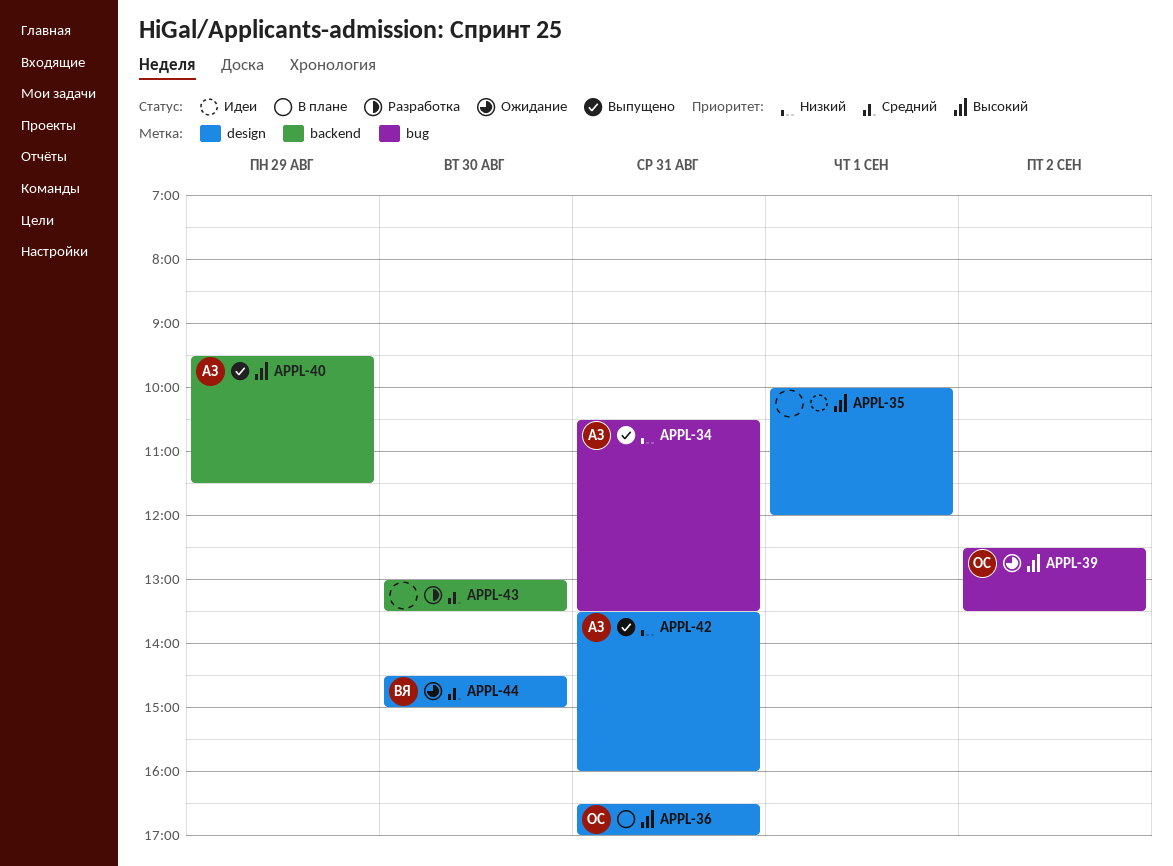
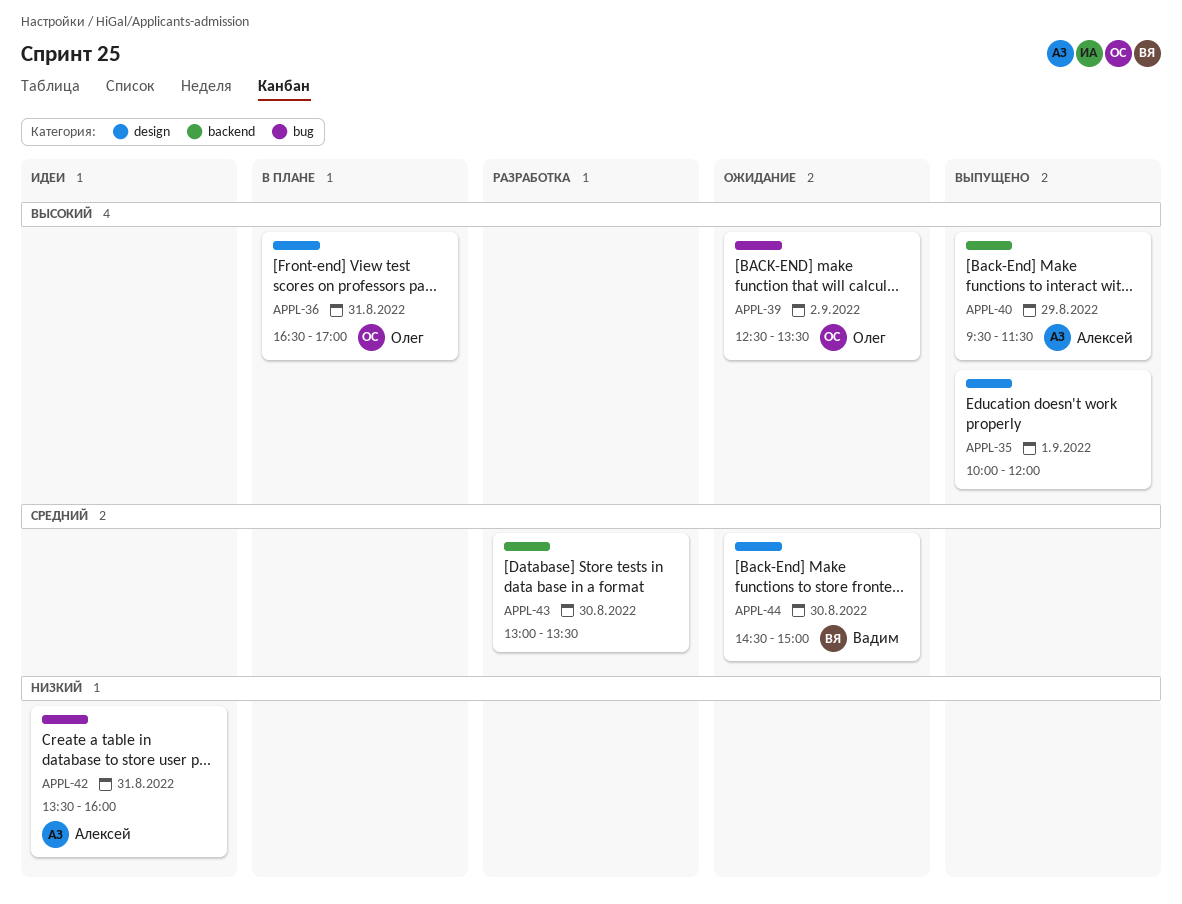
APPL-34: present -> none
APPL-35, status: Идеи -> Выпущено
APPL-42, status: Выпущено -> Идеи
APPL-42, label: design -> bug

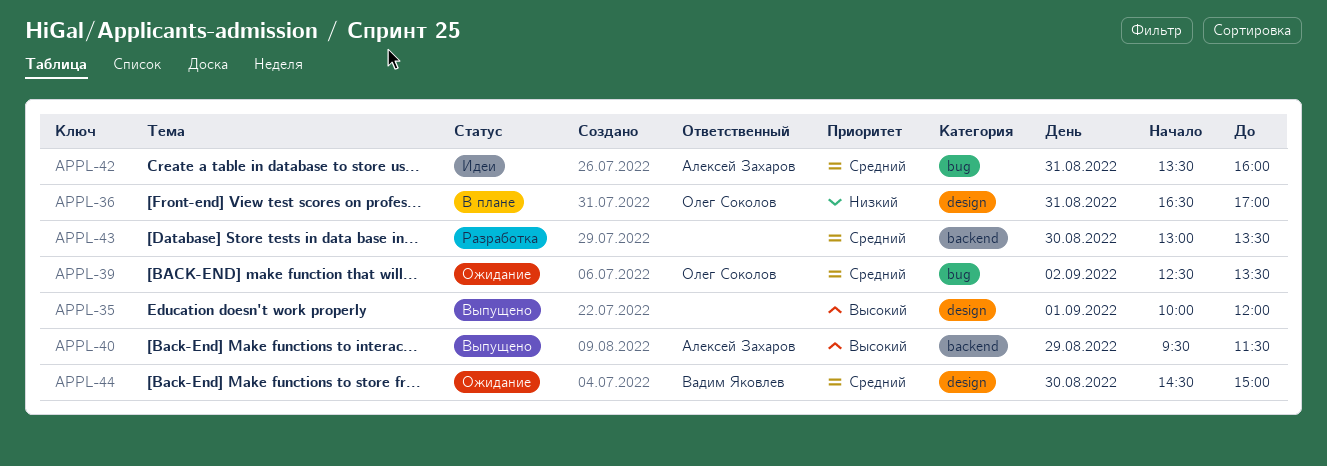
APPL-36, priority: Высокий -> Низкий
APPL-39, priority: Высокий -> Средний
APPL-42, priority: Низкий -> Средний

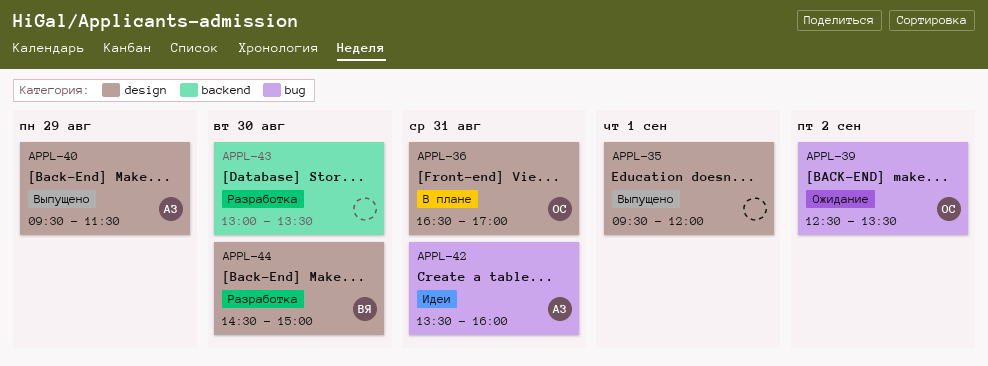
APPL-35, begins: 10:00 -> 09:30
APPL-40, label: backend -> design
APPL-44, status: Ожидание -> Разработка

